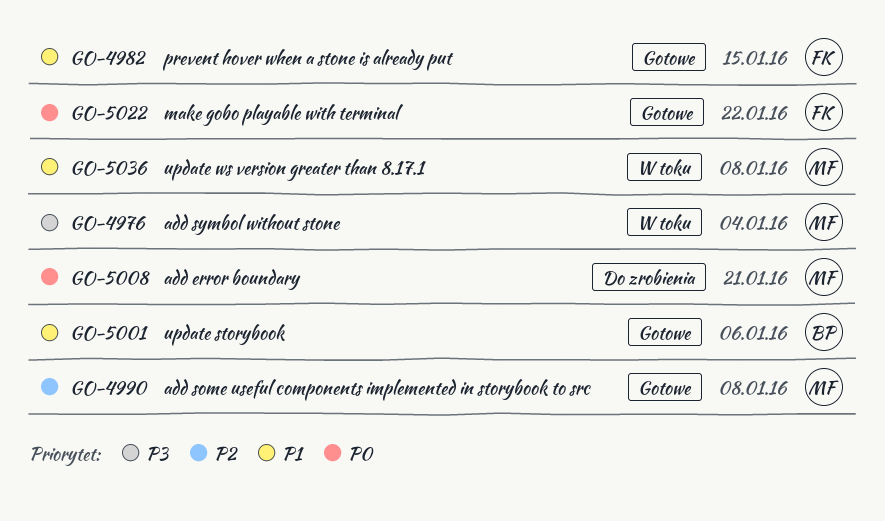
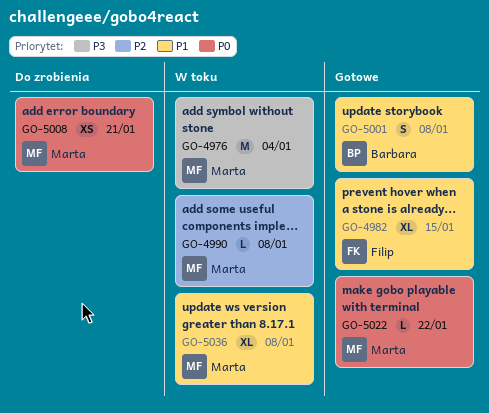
GO-4990, status: Gotowe -> W toku
GO-5001, due: Jan 6 -> Jan 8
GO-5022, owner: Filip -> Marta

